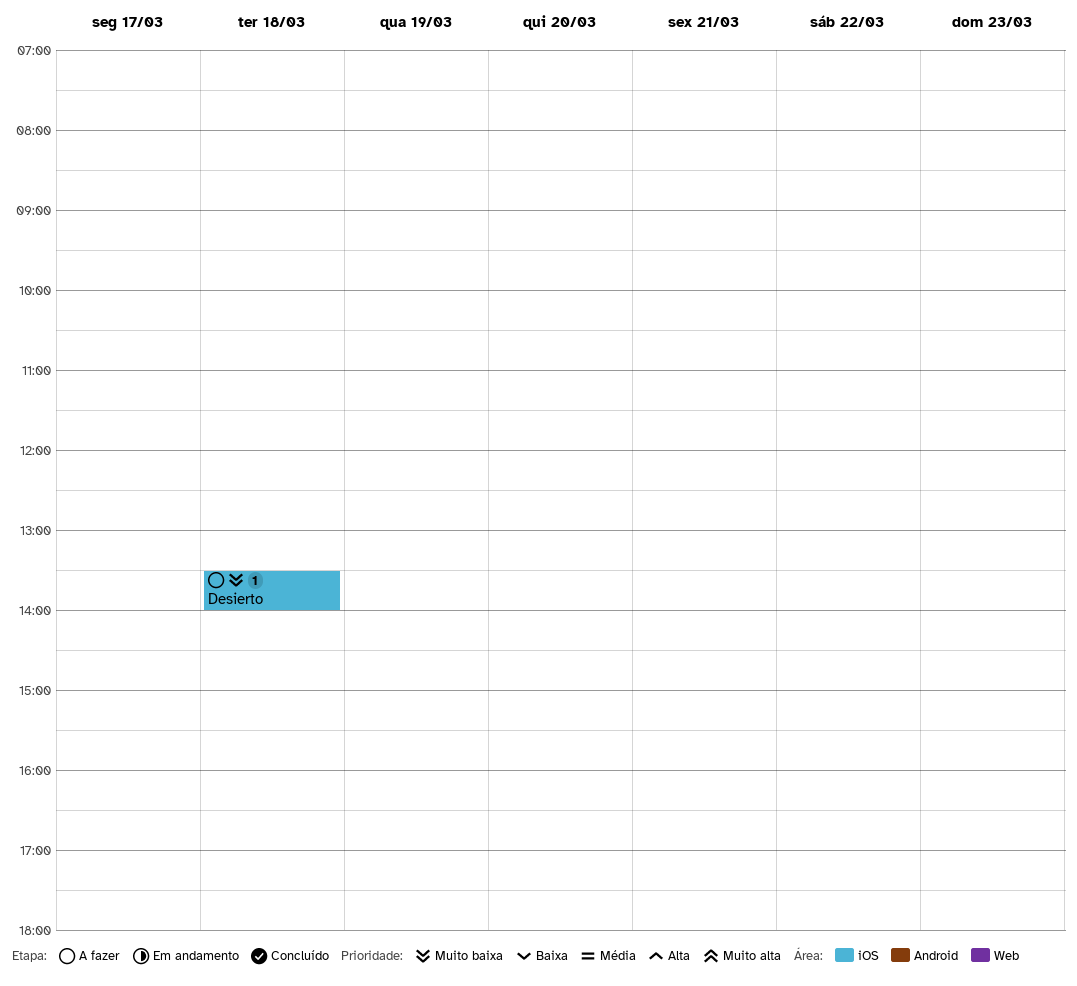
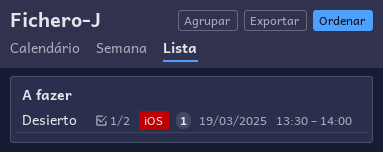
Desierto, day: Mar 18 -> Mar 19

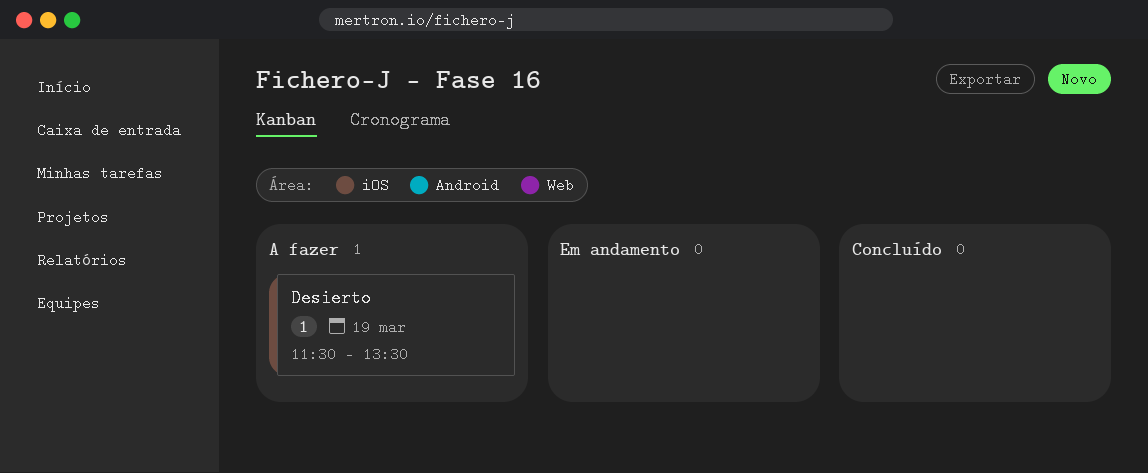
Desierto, begins: 13:30 -> 11:30
Desierto, ends: 14:00 -> 13:30

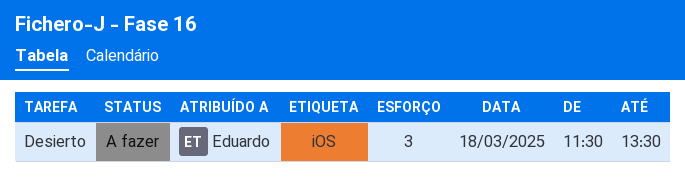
Desierto, estimate: 1 -> 3
Desierto, day: Mar 19 -> Mar 18

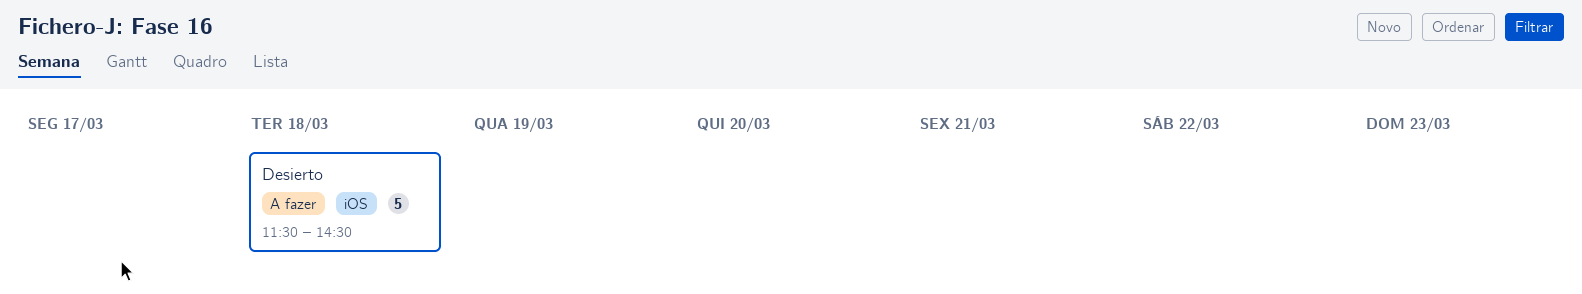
Desierto, estimate: 3 -> 5
Desierto, ends: 13:30 -> 14:30

